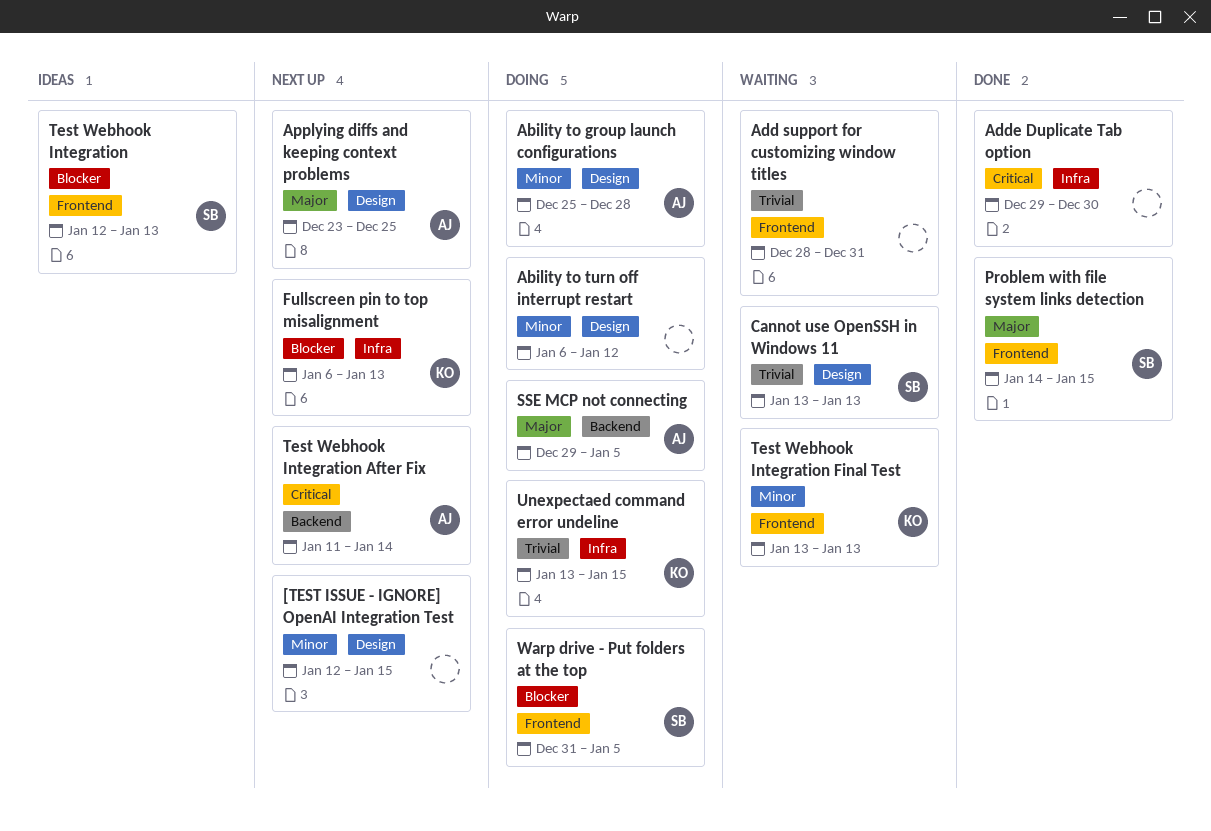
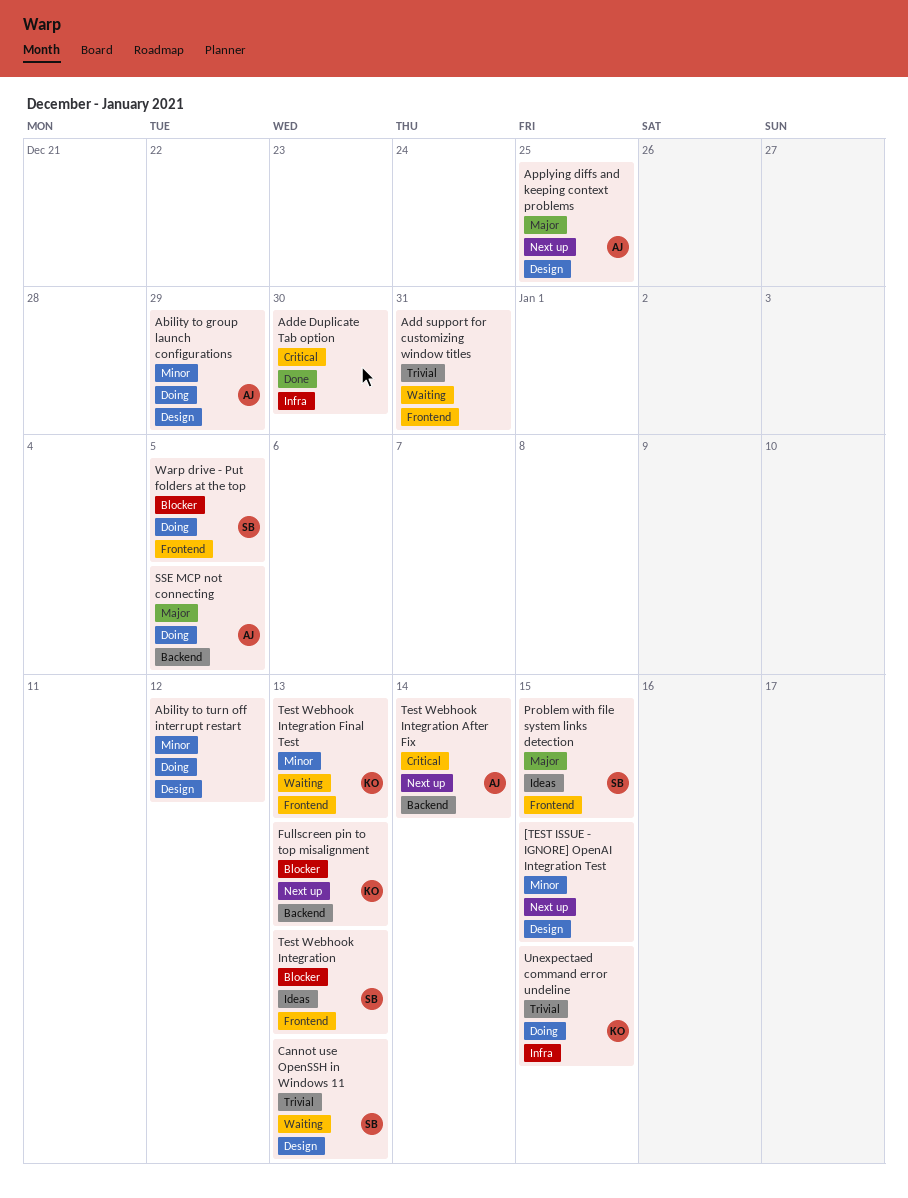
Ability to group launch configurations, due: Dec 28 -> Dec 29
Fullscreen pin to top misalignment, label: Infra -> Backend
Problem with file system links detection, status: Done -> Ideas

